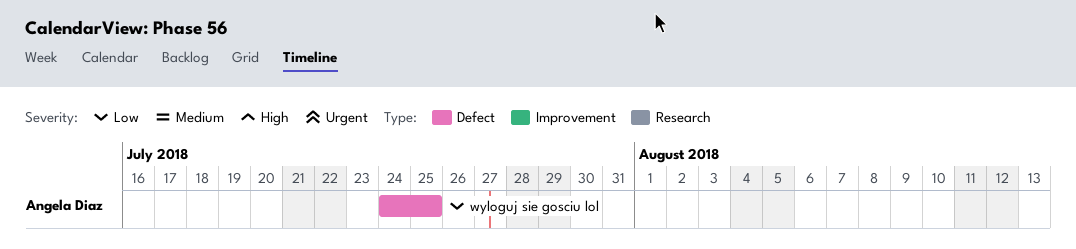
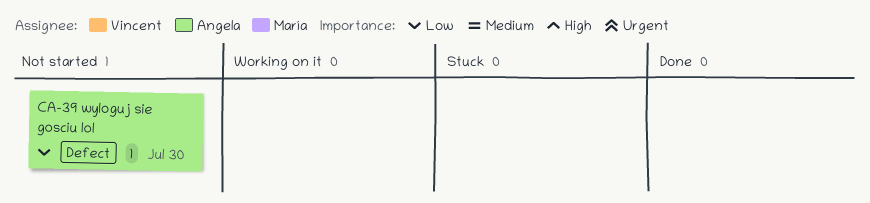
wyloguj sie gosciu lol, due: Jul 25 -> Jul 30

